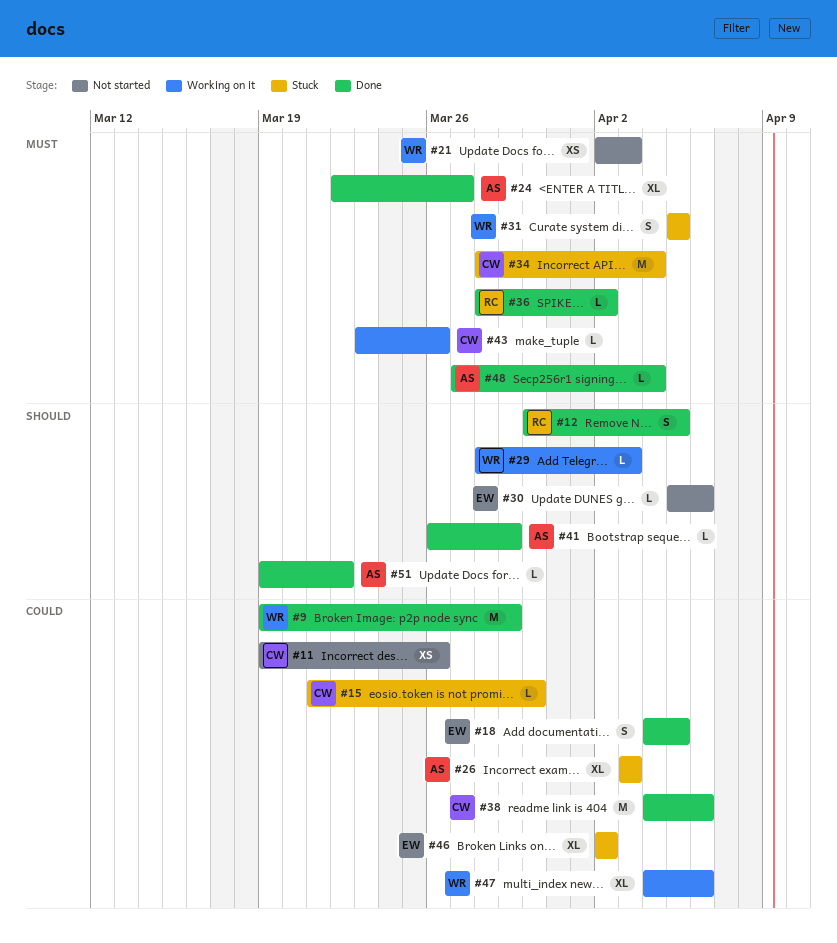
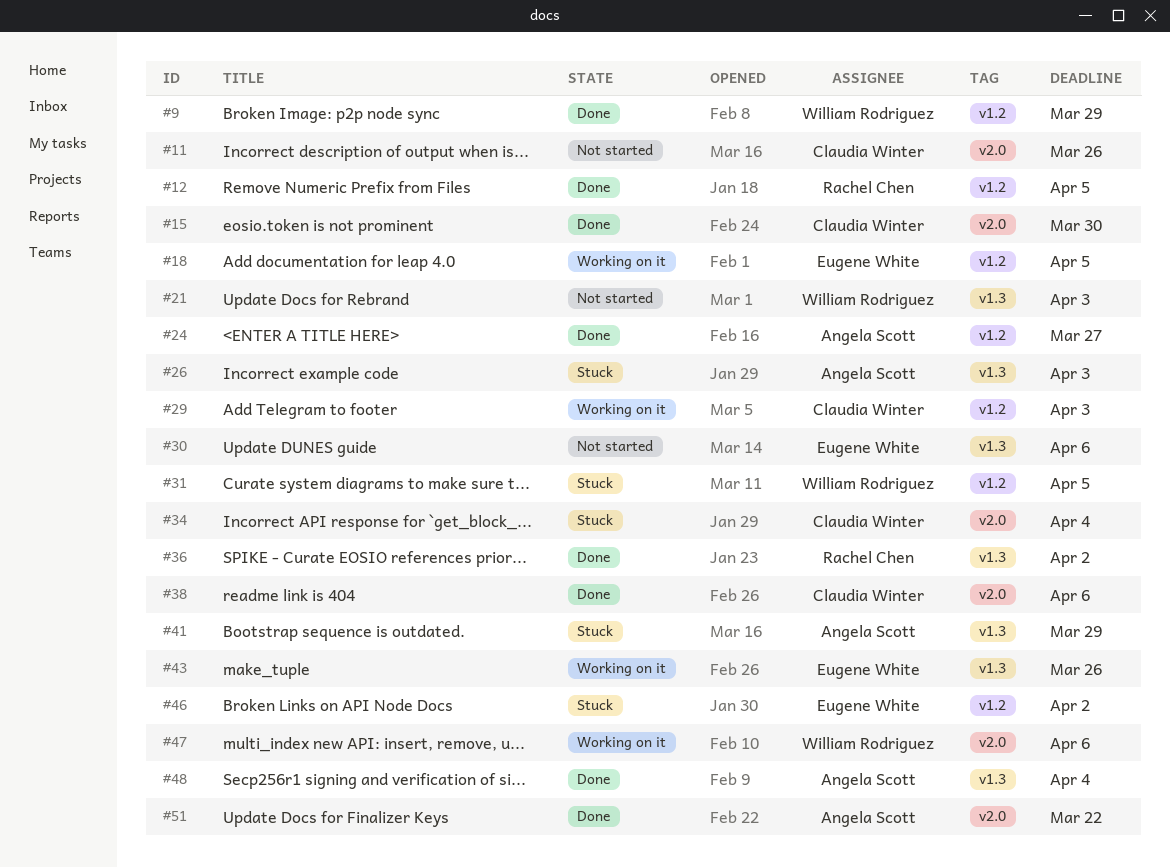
#15, status: Stuck -> Done
#18, status: Done -> Working on it
#29, owner: William Rodriguez -> Claudia Winter
#41, status: Done -> Stuck
#43, owner: Claudia Winter -> Eugene White

